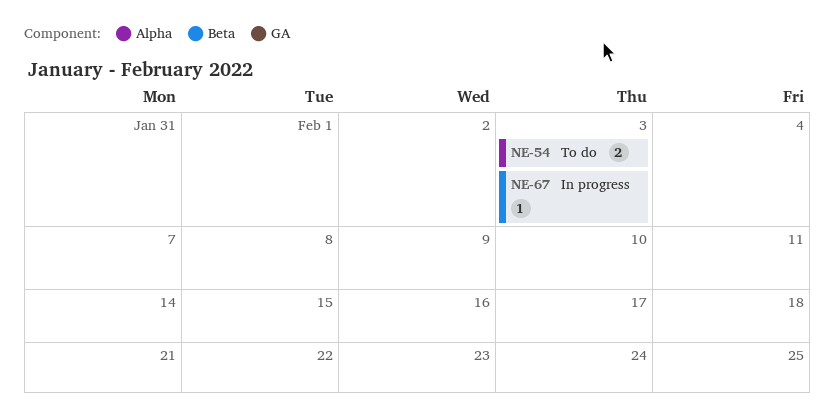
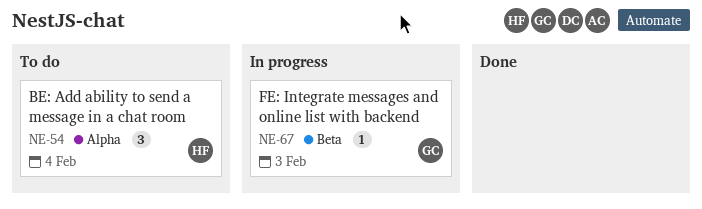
NE-54, estimate: 2 -> 3
NE-54, due: Feb 3 -> Feb 4

